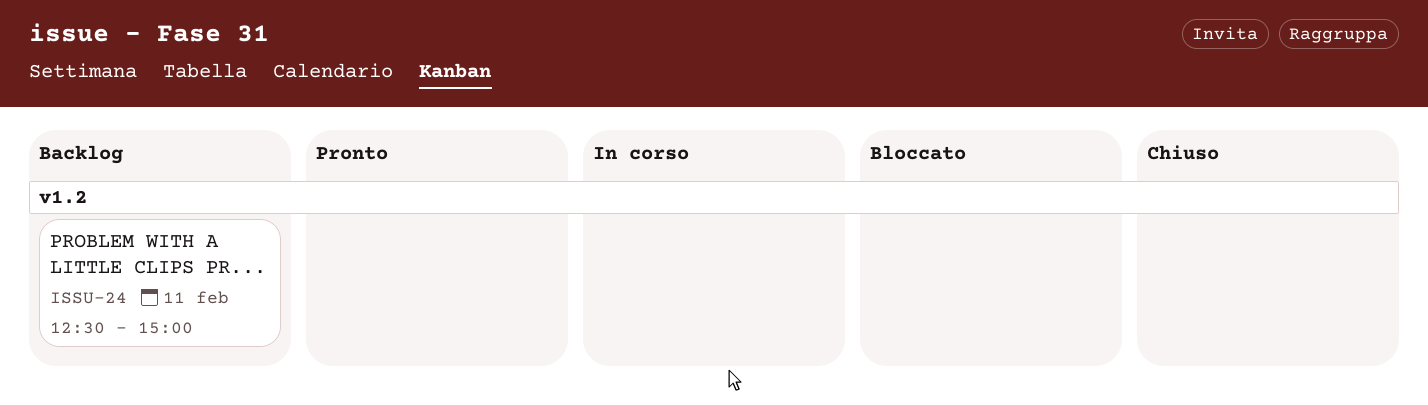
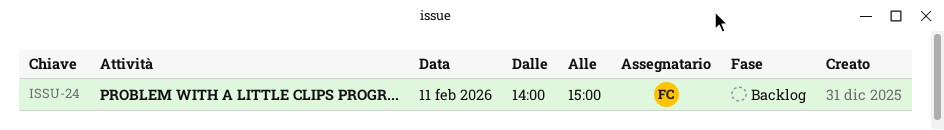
ISSU-24, begins: 12:30 -> 14:00

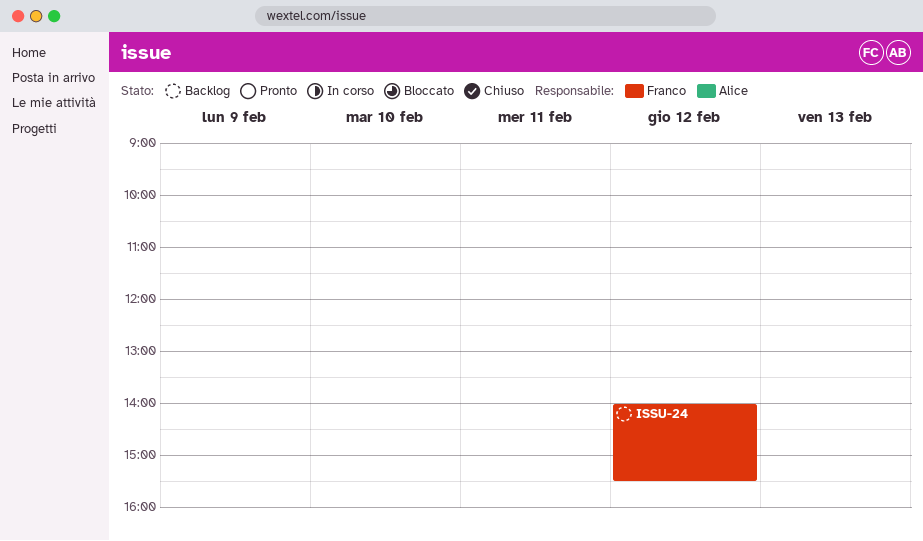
ISSU-24, day: Feb 11 -> Feb 12
ISSU-24, ends: 15:00 -> 15:30

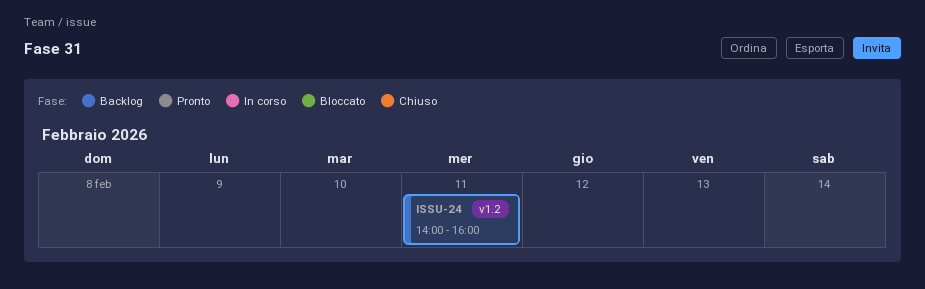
ISSU-24, day: Feb 12 -> Feb 11
ISSU-24, ends: 15:30 -> 16:00

